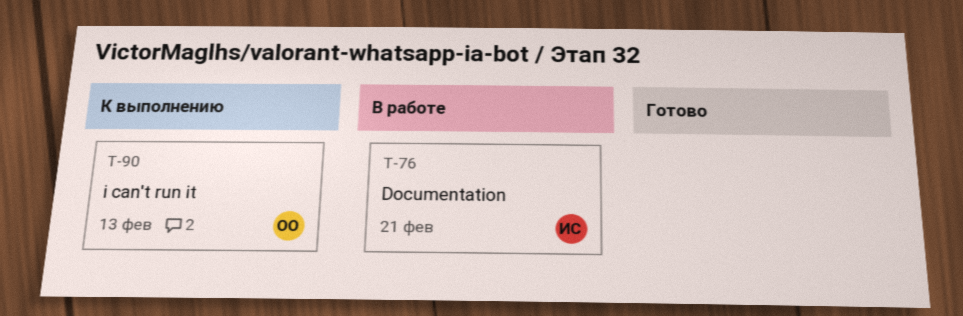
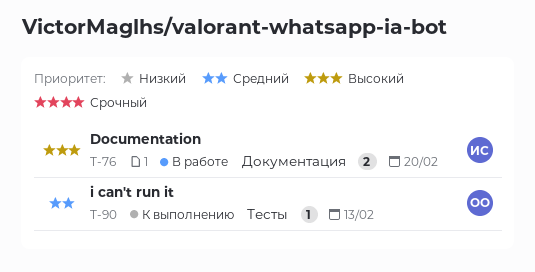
T-76, due: Feb 21 -> Feb 20

